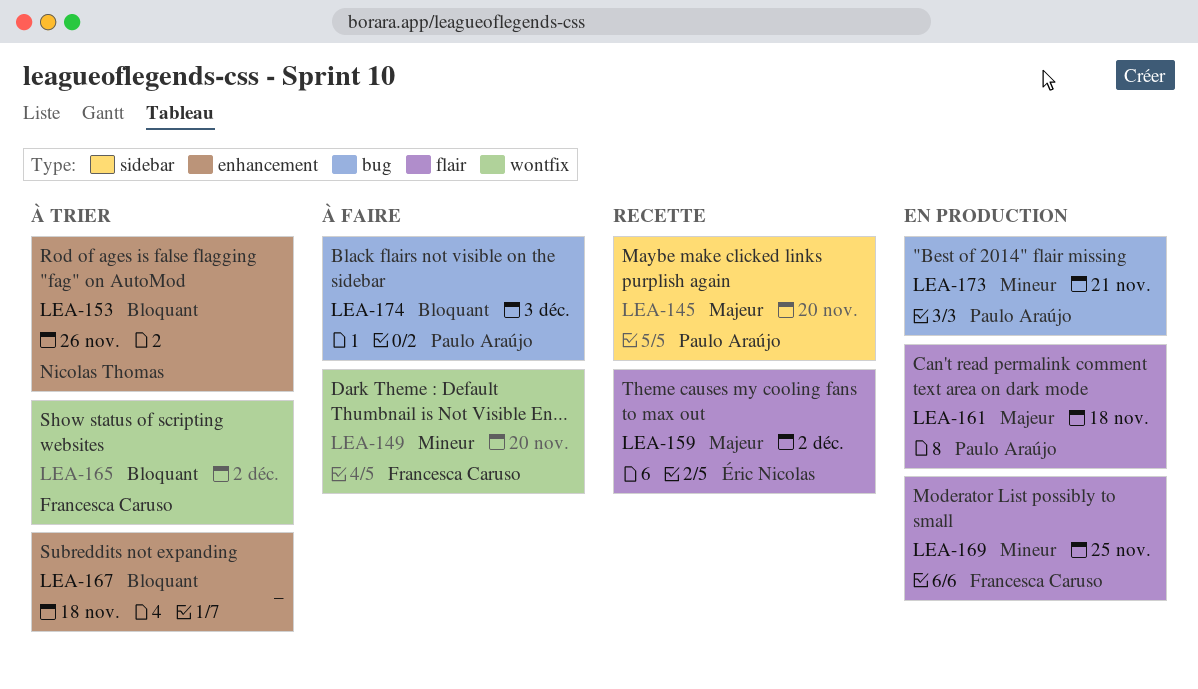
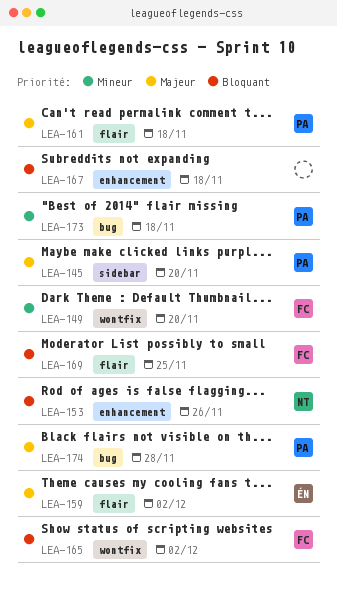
LEA-169, priority: Mineur -> Bloquant
LEA-173, due: Nov 21 -> Nov 18
LEA-174, priority: Bloquant -> Majeur
LEA-174, due: Dec 3 -> Nov 28

